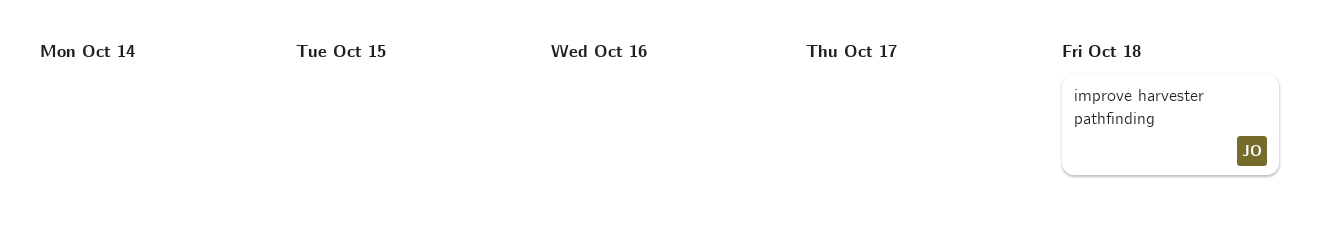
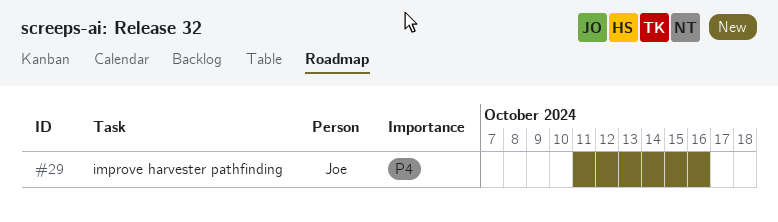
improve harvester pathfinding, due: Oct 18 -> Oct 16

